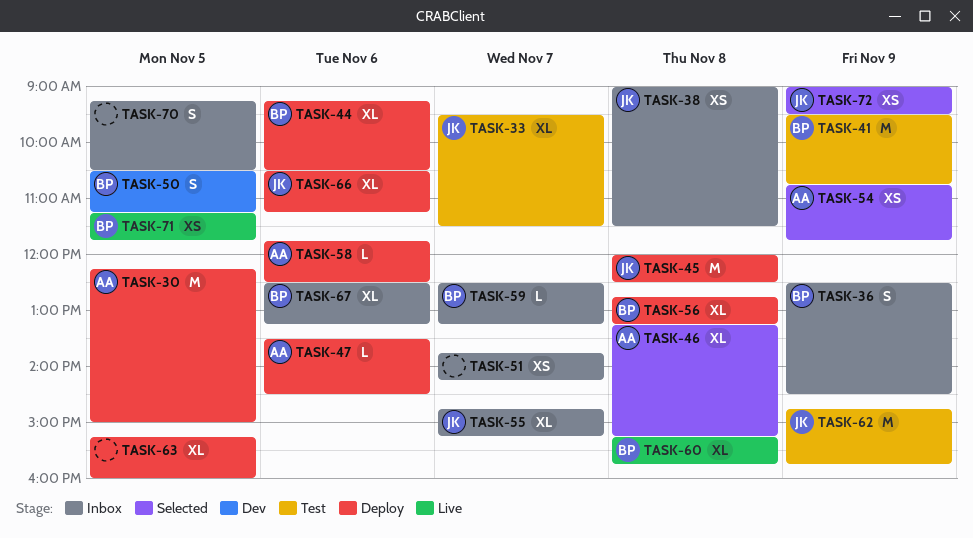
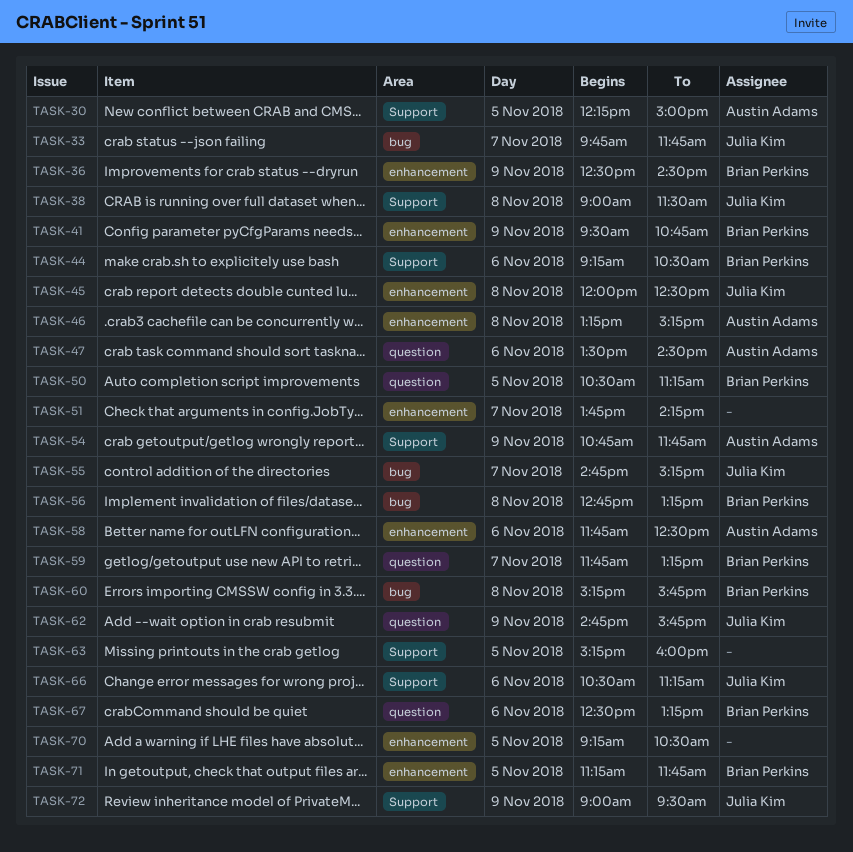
TASK-33, begins: 09:30 -> 09:45
TASK-33, ends: 11:30 -> 11:45
TASK-59, begins: 12:30 -> 11:45

